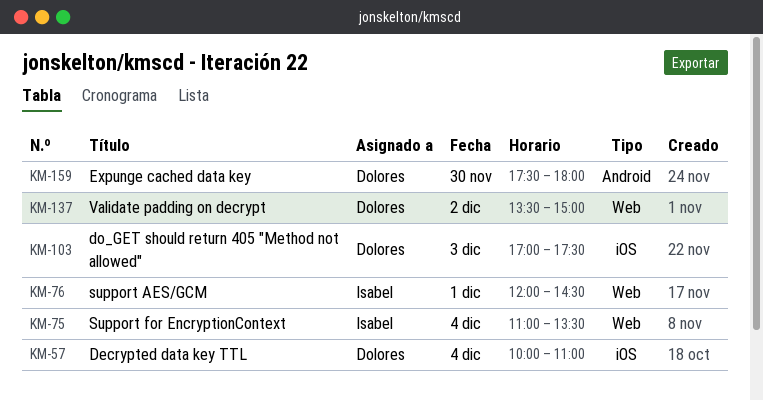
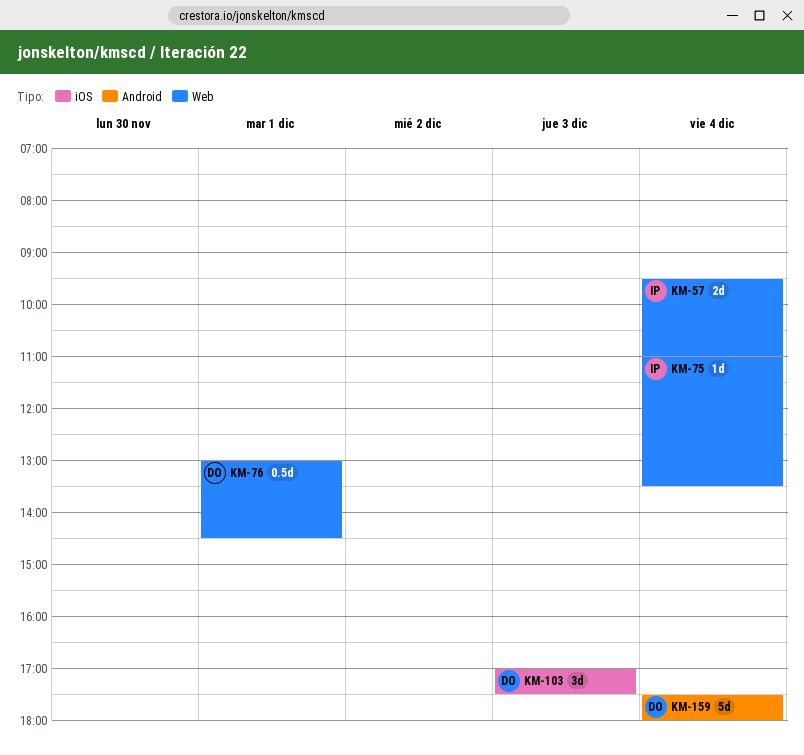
KM-57, owner: Dolores -> Isabel
KM-57, label: iOS -> Web
KM-57, begins: 10:00 -> 09:30
KM-76, owner: Isabel -> Dolores
KM-76, begins: 12:00 -> 13:00
KM-137: present -> none
KM-159, day: Nov 30 -> Dec 4

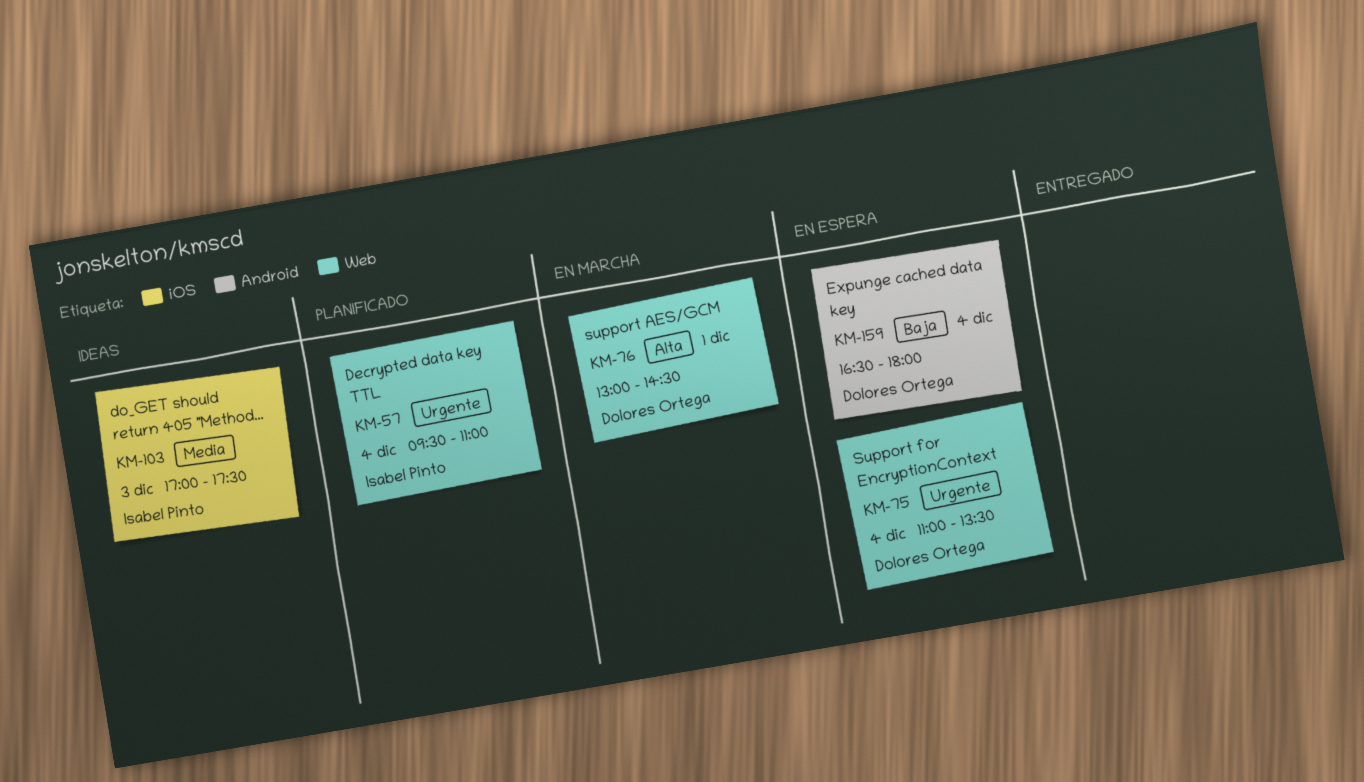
KM-75, owner: Isabel Pinto -> Dolores Ortega
KM-103, owner: Dolores Ortega -> Isabel Pinto
KM-159, begins: 17:30 -> 16:30

